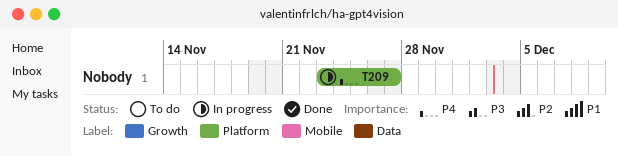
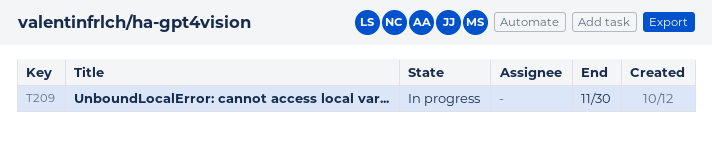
T209, due: Nov 27 -> Nov 30

